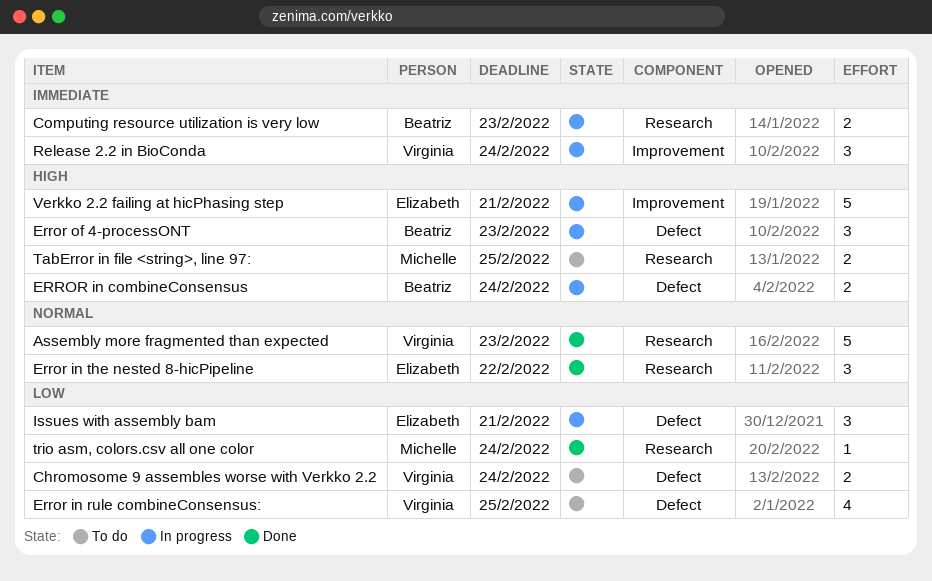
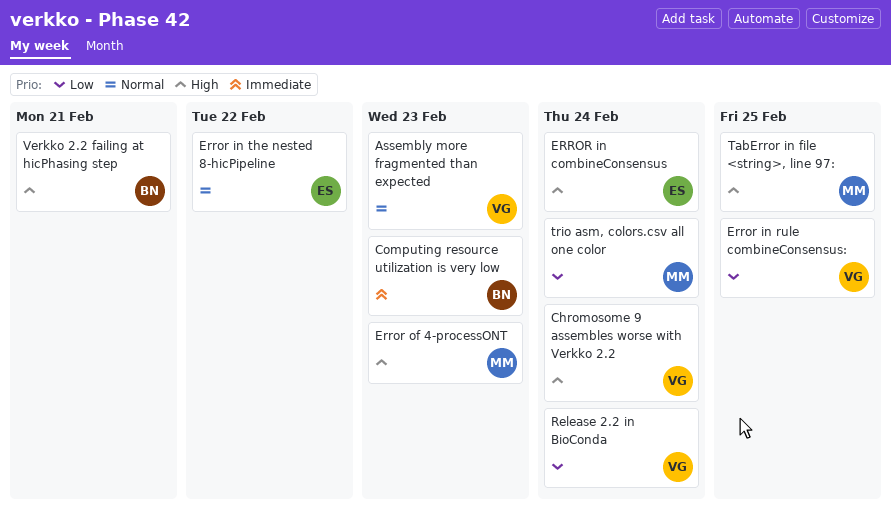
Chromosome 9 assembles worse with Verkko 2.2, priority: Low -> High
ERROR in combineConsensus, owner: Beatriz -> Elizabeth
Error of 4-processONT, owner: Beatriz -> Michelle
Issues with assembly bam: present -> none
Release 2.2 in BioConda, priority: Immediate -> Low
Verkko 2.2 failing at hicPhasing step, owner: Elizabeth -> Beatriz

